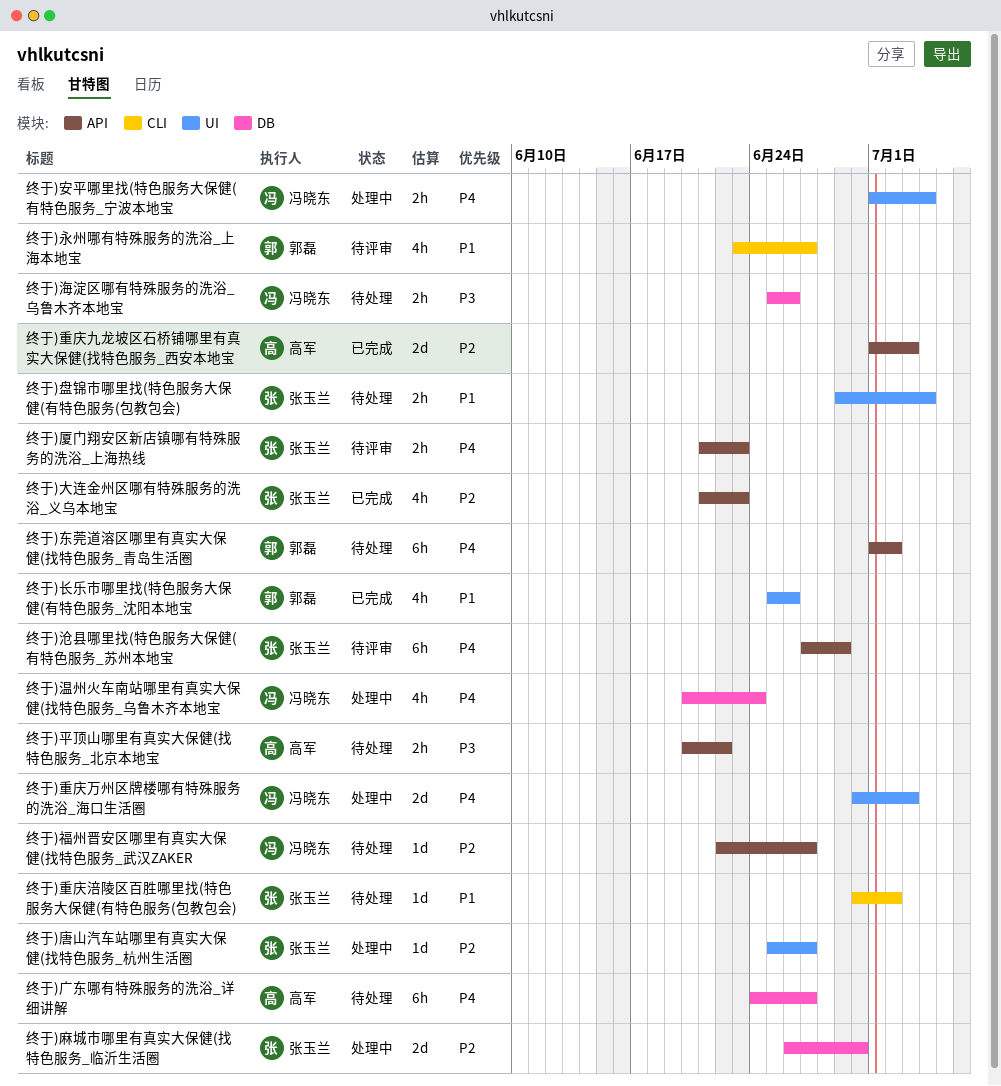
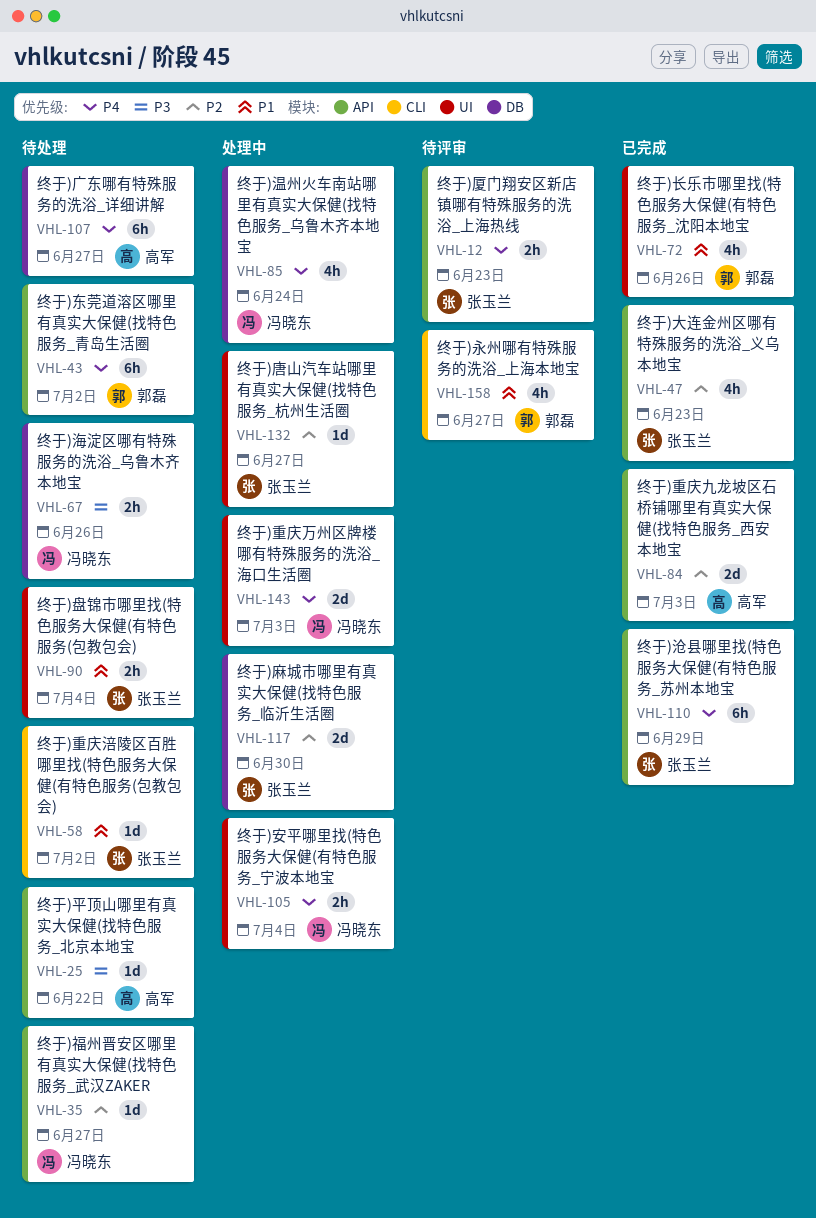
终于)平顶山哪里有真实大保健(找特色服务_北京本地宝, estimate: 2h -> 1d
终于)沧县哪里找(特色服务大保健(有特色服务_苏州本地宝, status: 待评审 -> 已完成

